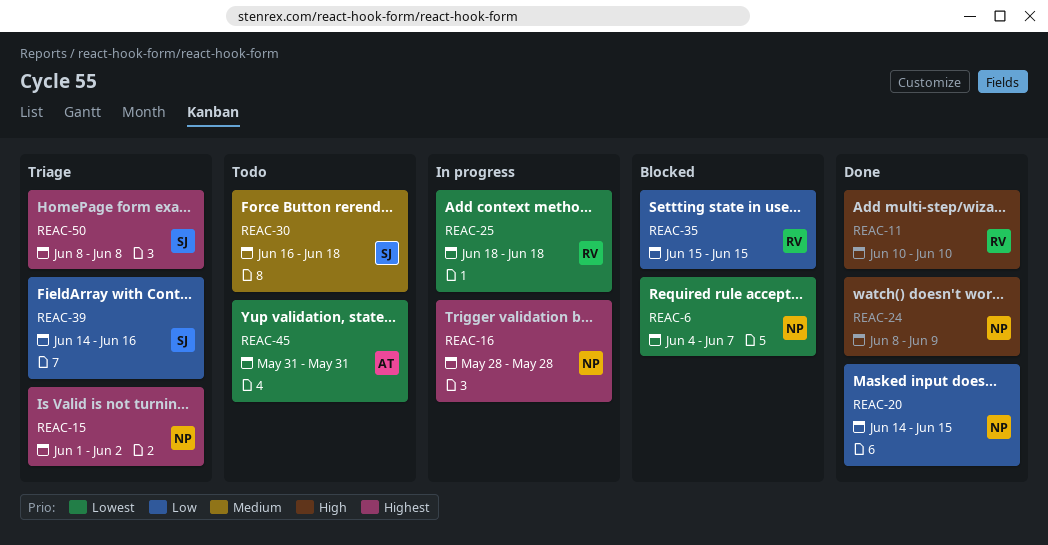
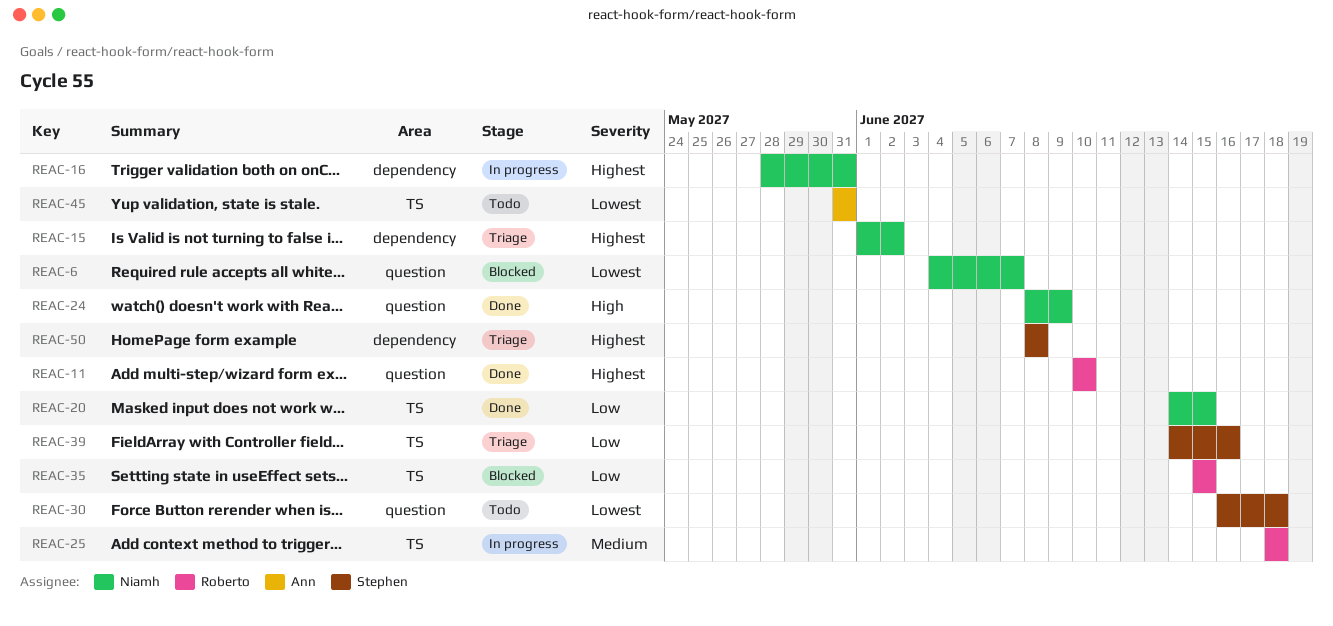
REAC-11, priority: High -> Highest
REAC-16, due: May 28 -> May 31
REAC-25, priority: Lowest -> Medium
REAC-30, priority: Medium -> Lowest

